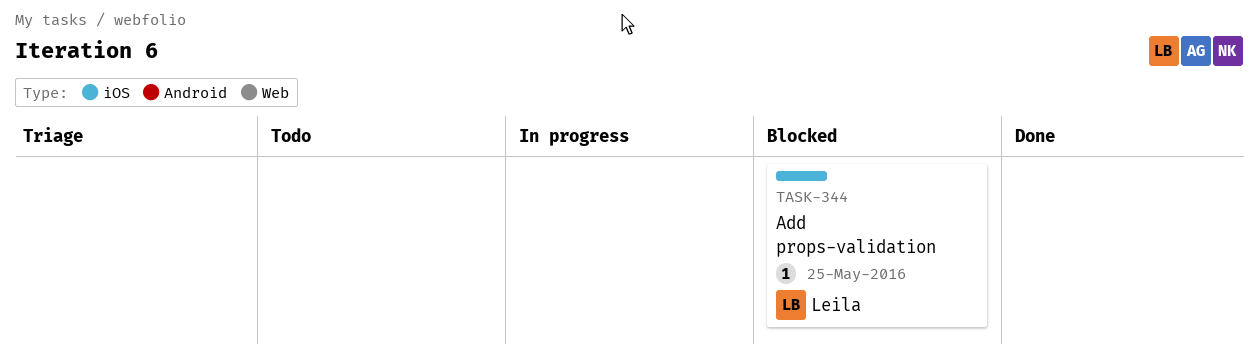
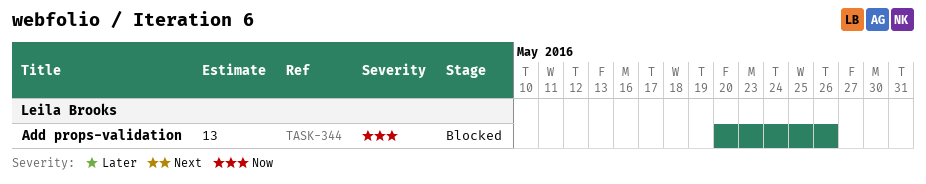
TASK-344, estimate: 1 -> 13
TASK-344, due: May 25 -> May 26

